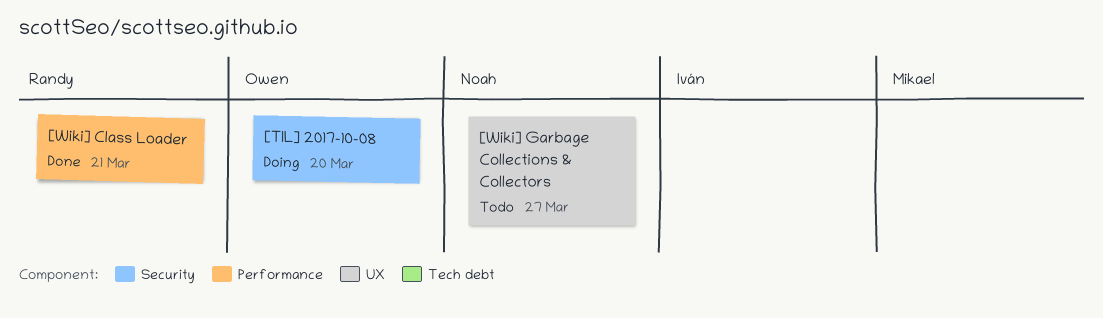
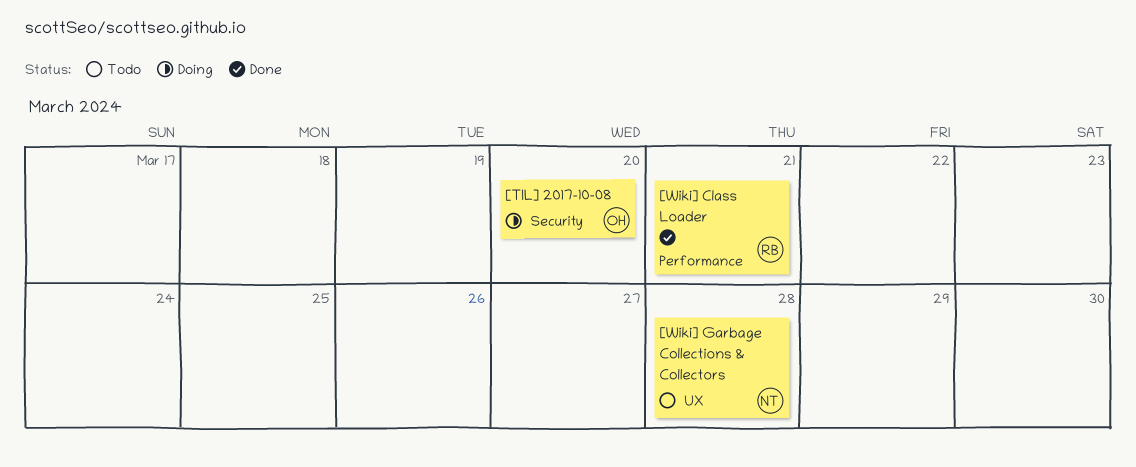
[Wiki] Garbage Collections & Collectors, due: Mar 27 -> Mar 28

